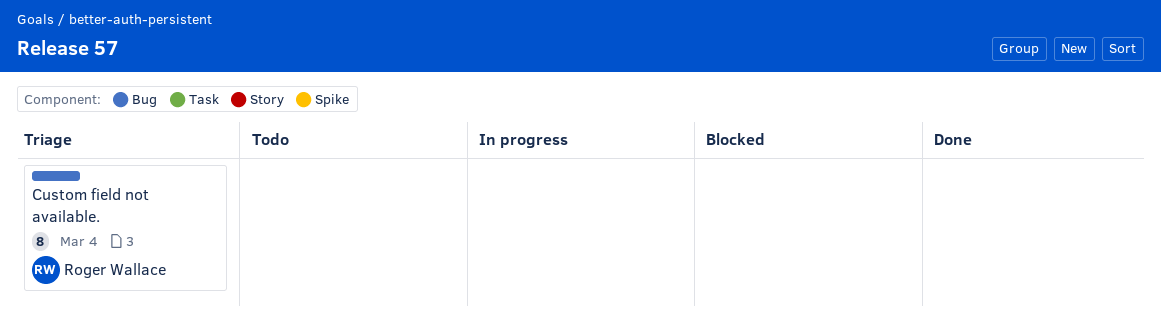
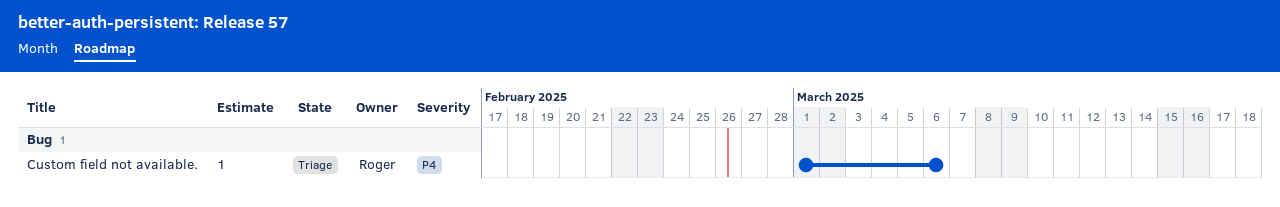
Custom field not available., estimate: 8 -> 1
Custom field not available., due: Mar 4 -> Mar 6

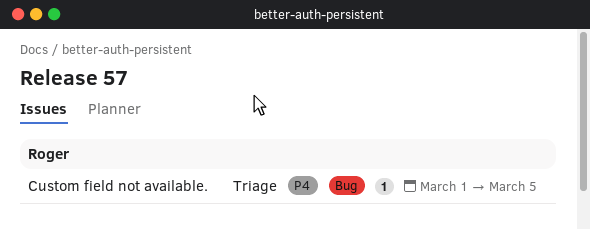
Custom field not available., due: Mar 6 -> Mar 5

